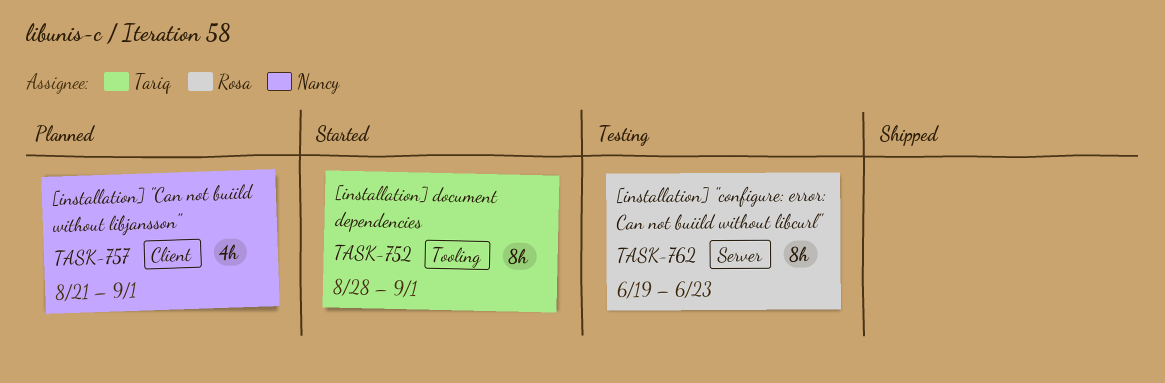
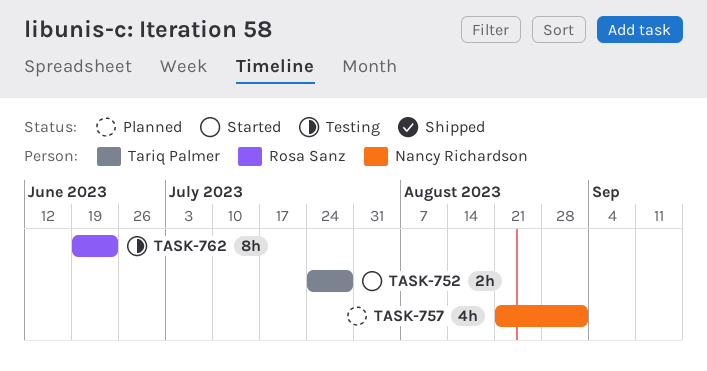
TASK-752, estimate: 8h -> 2h
TASK-752, start: Aug 28 -> Jul 24
TASK-752, due: Sep 1 -> Jul 28

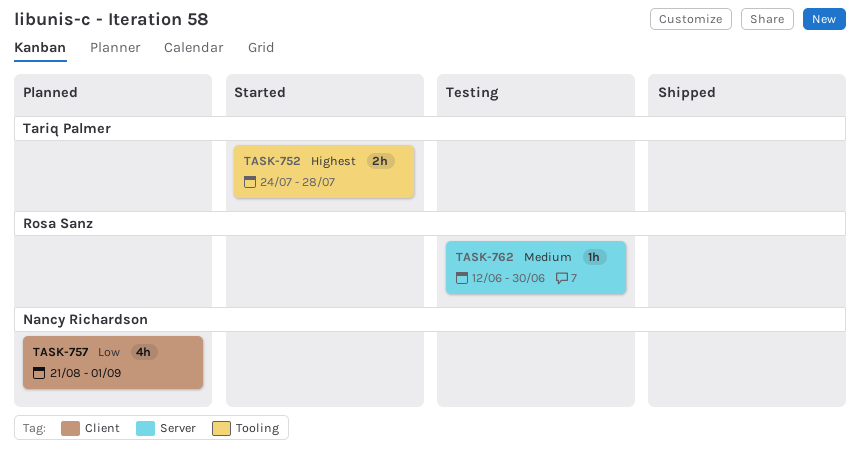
TASK-762, estimate: 8h -> 1h
TASK-762, start: Jun 19 -> Jun 12
TASK-762, due: Jun 23 -> Jun 30

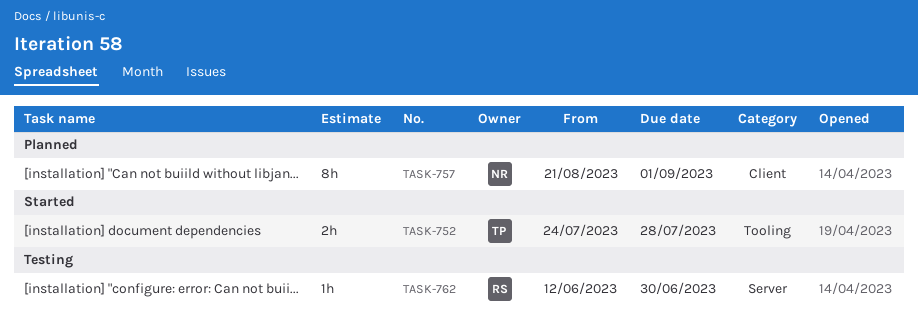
TASK-757, estimate: 4h -> 8h

